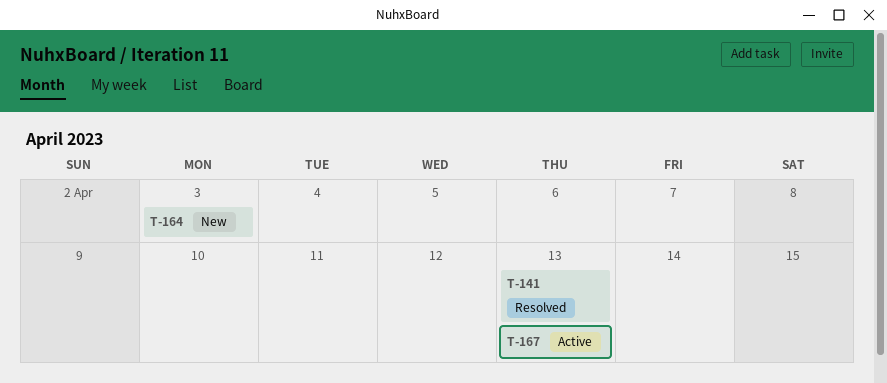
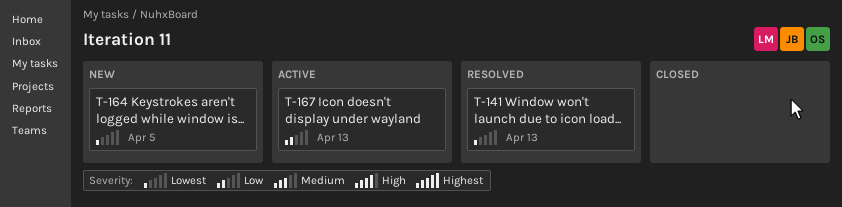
T-164, due: Apr 3 -> Apr 5

